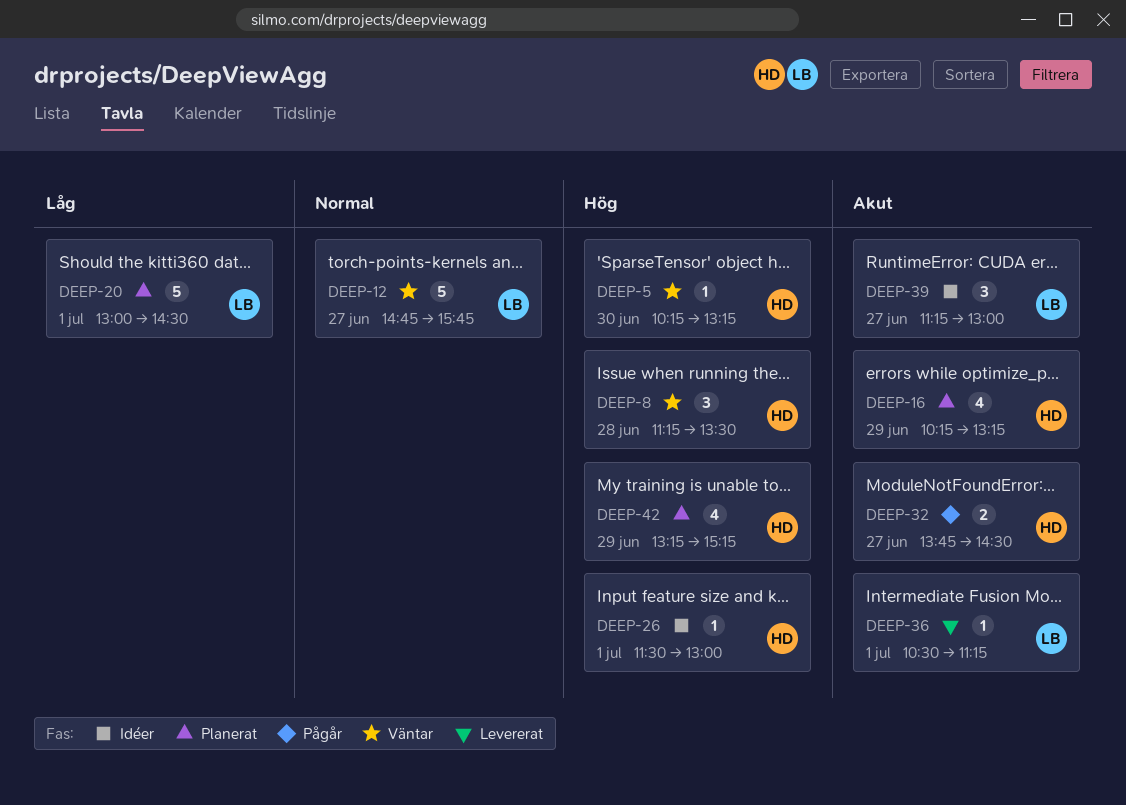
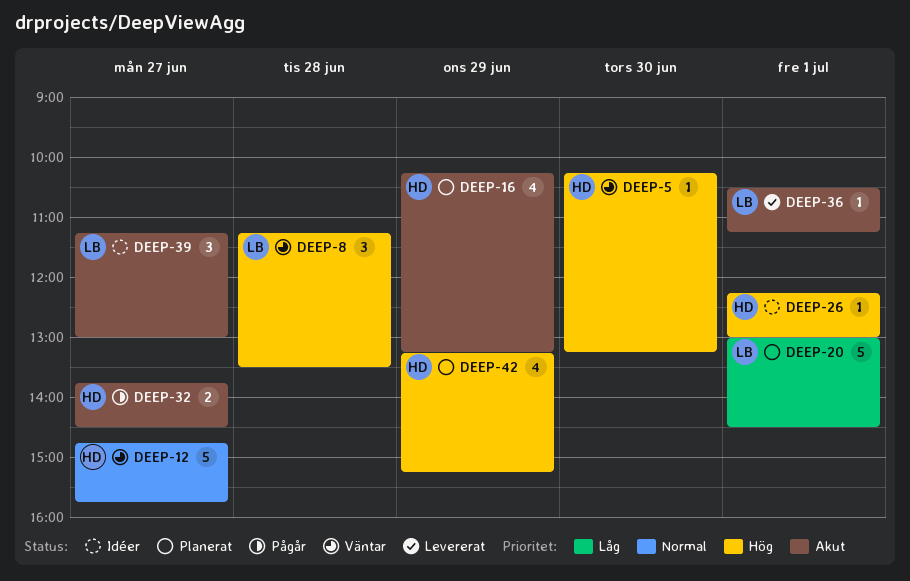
DEEP-8, owner: HD -> LB
DEEP-12, owner: LB -> HD
DEEP-26, begins: 11:30 -> 12:15

